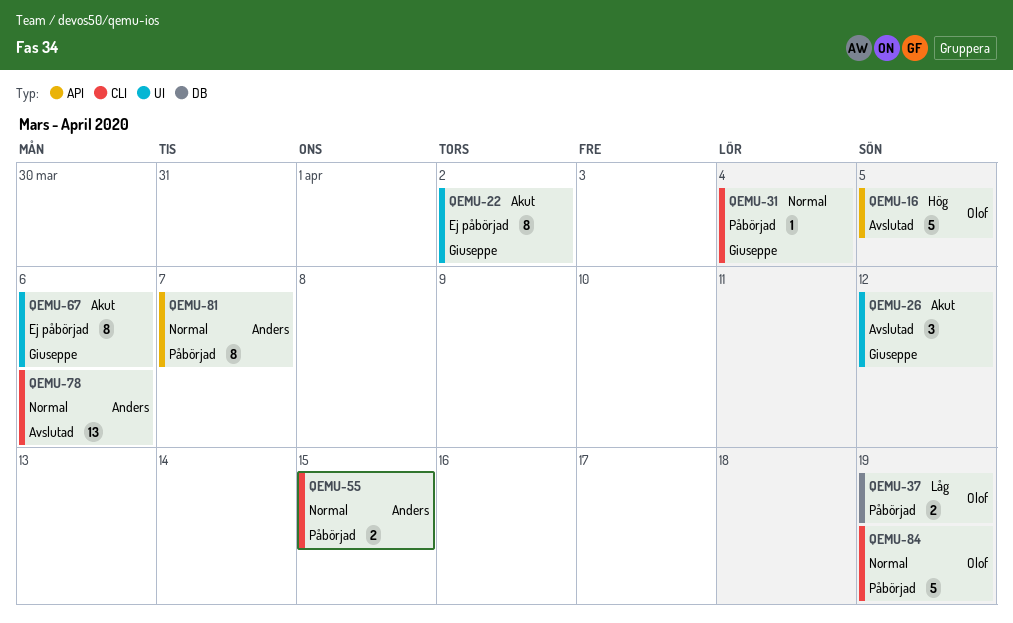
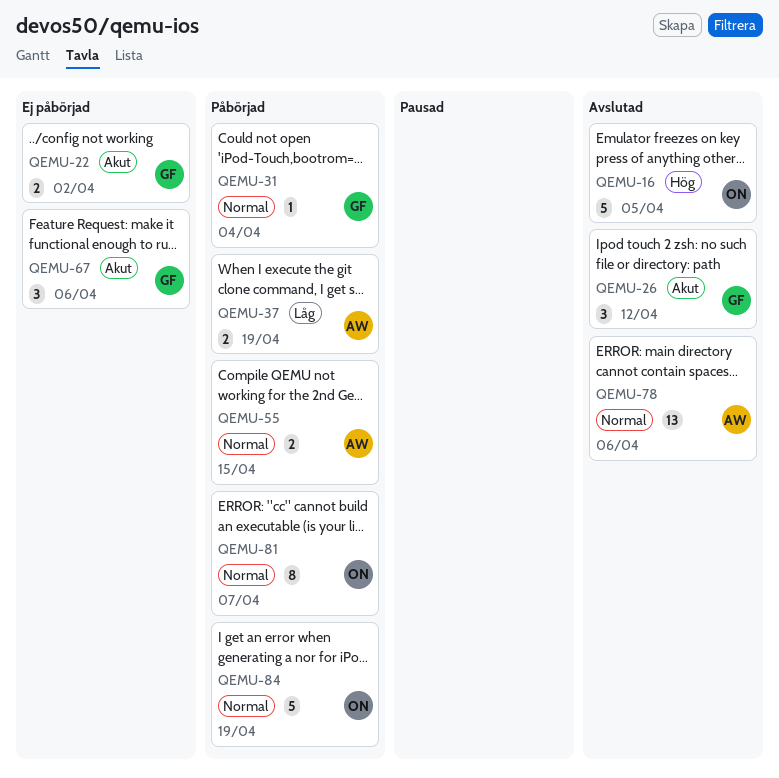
QEMU-22, estimate: 8 -> 2
QEMU-37, owner: Olof -> Anders
QEMU-67, estimate: 8 -> 3
QEMU-81, owner: Anders -> Olof

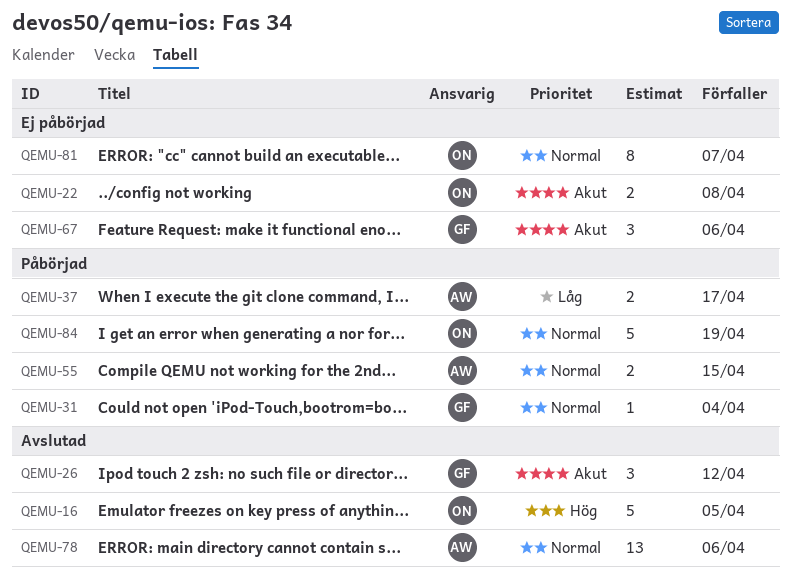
QEMU-22, owner: GF -> ON
QEMU-22, due: Apr 2 -> Apr 8
QEMU-37, due: Apr 19 -> Apr 17
QEMU-81, status: Påbörjad -> Ej påbörjad

